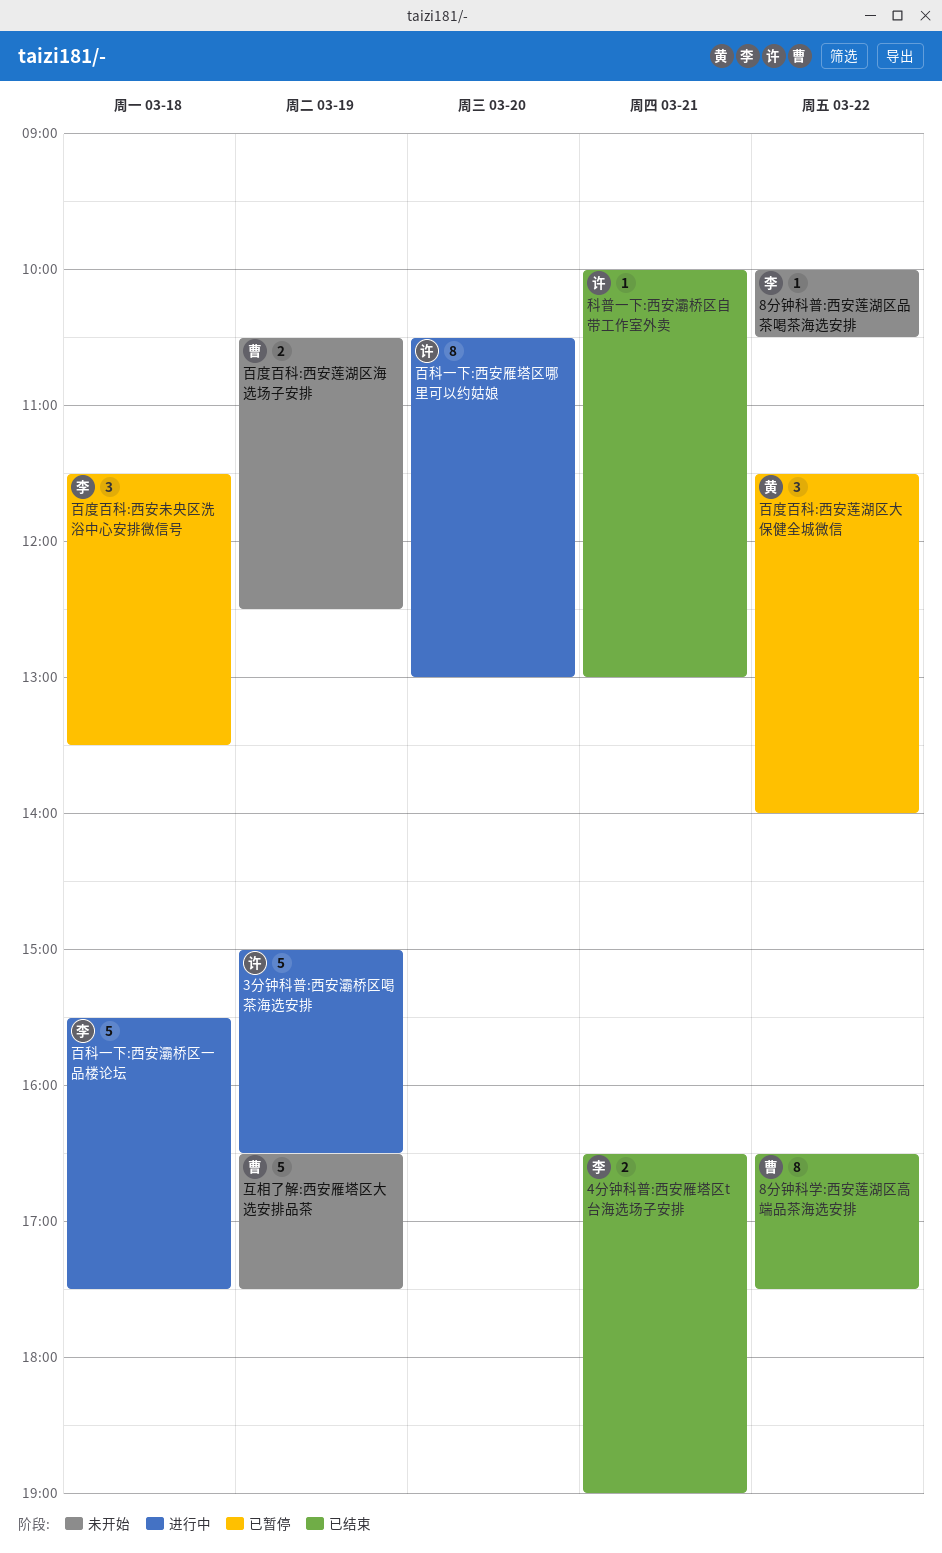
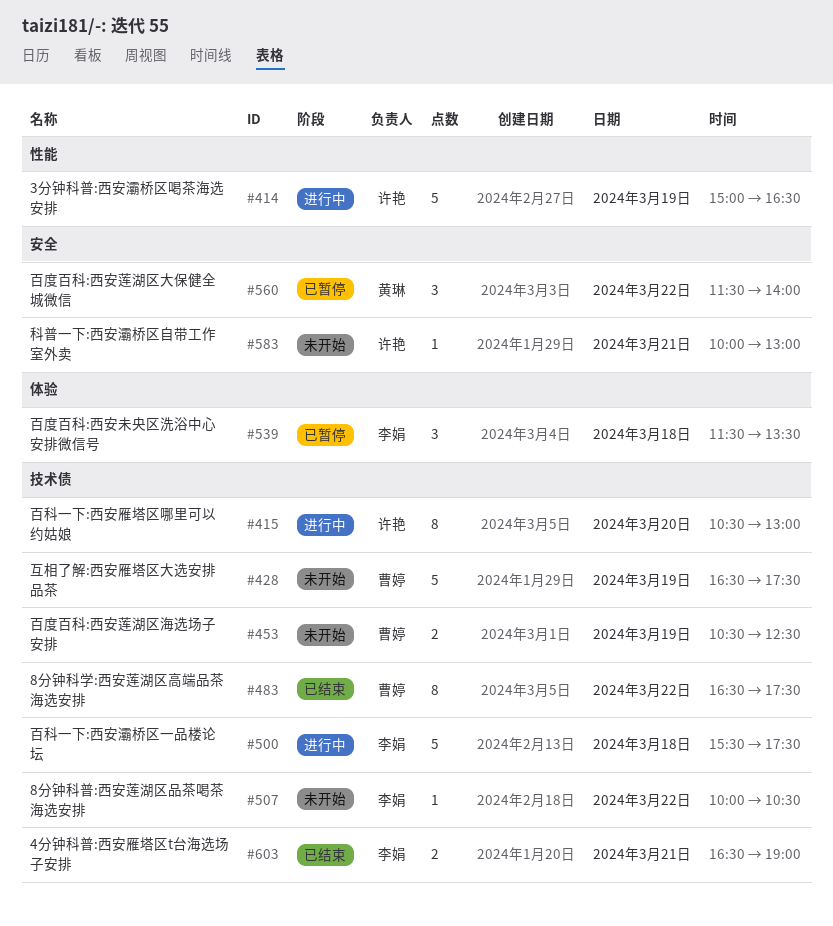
科普一下:西安灞桥区自带工作室外卖, status: 已结束 -> 未开始

